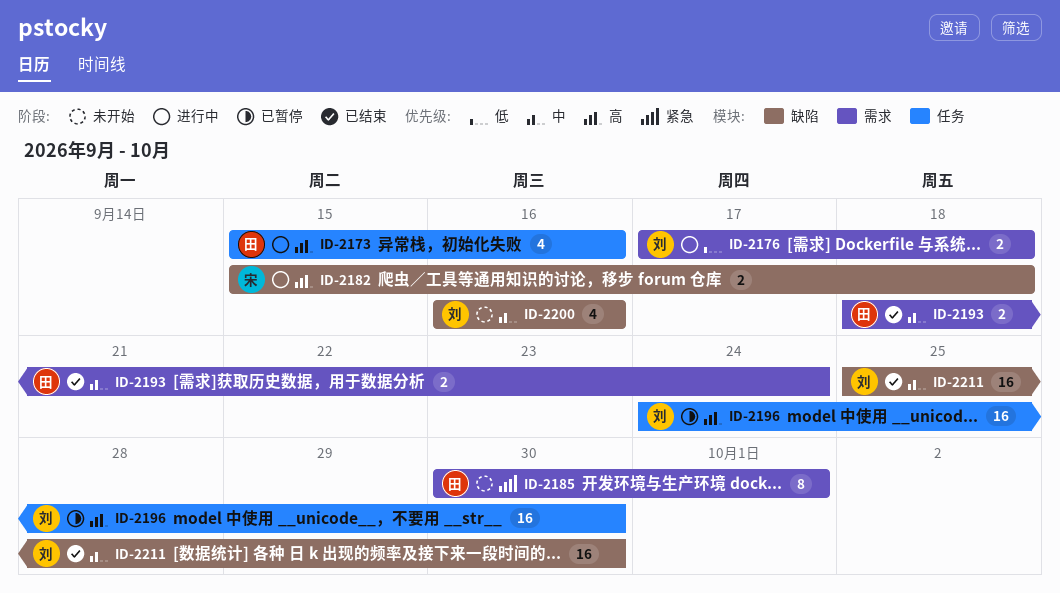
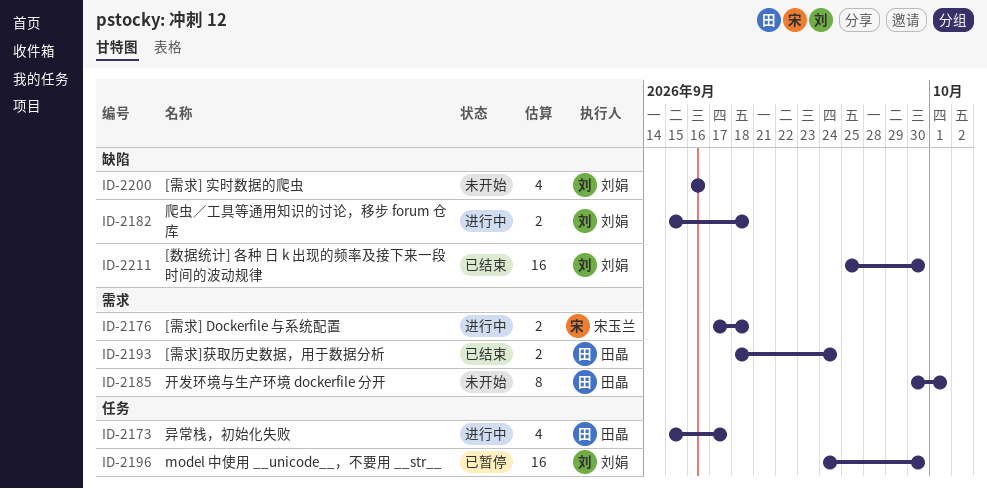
ID-2173, due: Sep 16 -> Sep 17
ID-2176, owner: 刘娟 -> 宋玉兰
ID-2182, owner: 宋玉兰 -> 刘娟

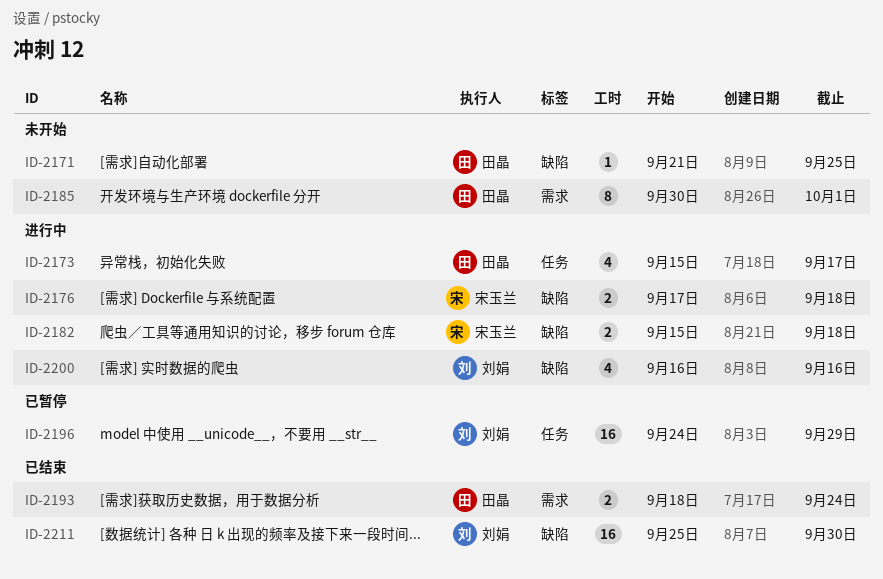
ID-2171: none -> present
ID-2176, label: 需求 -> 缺陷
ID-2182, owner: 刘娟 -> 宋玉兰
ID-2196, due: Sep 30 -> Sep 29
ID-2200, status: 未开始 -> 进行中

